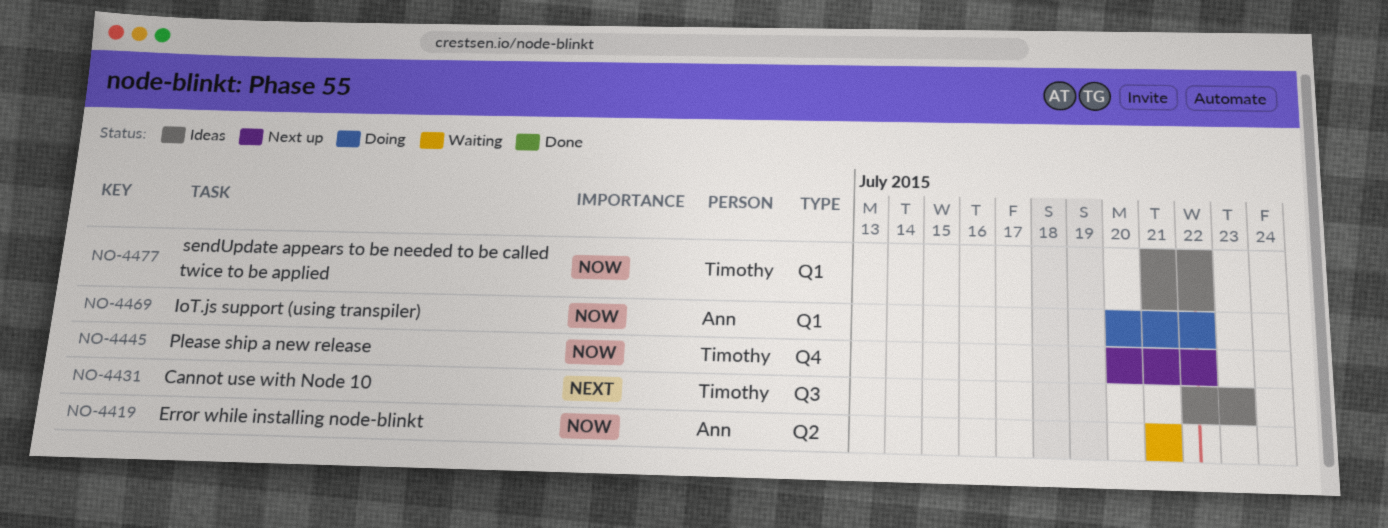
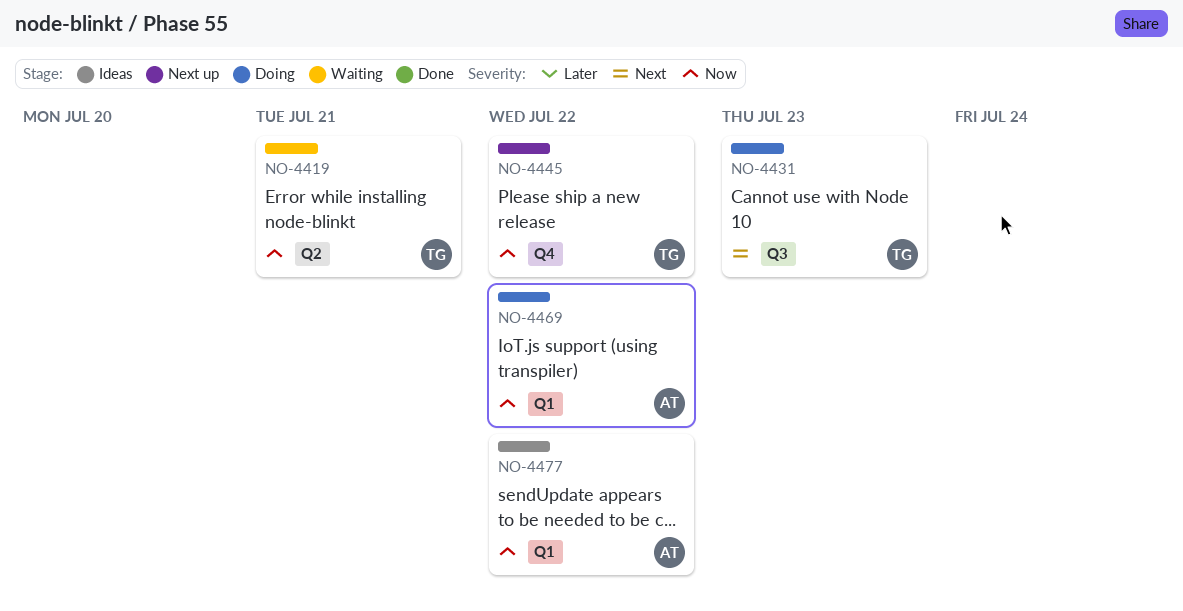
NO-4419, owner: Ann -> Timothy
NO-4431, status: Ideas -> Doing
NO-4477, owner: Timothy -> Ann

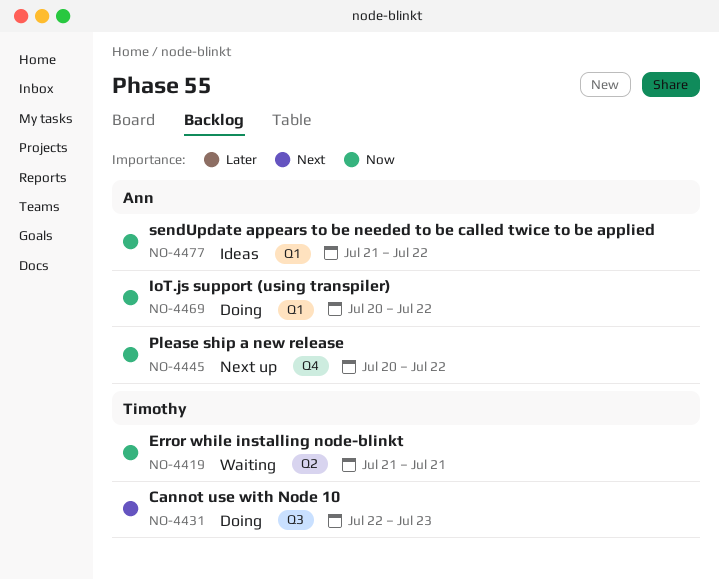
NO-4445, owner: Timothy -> Ann

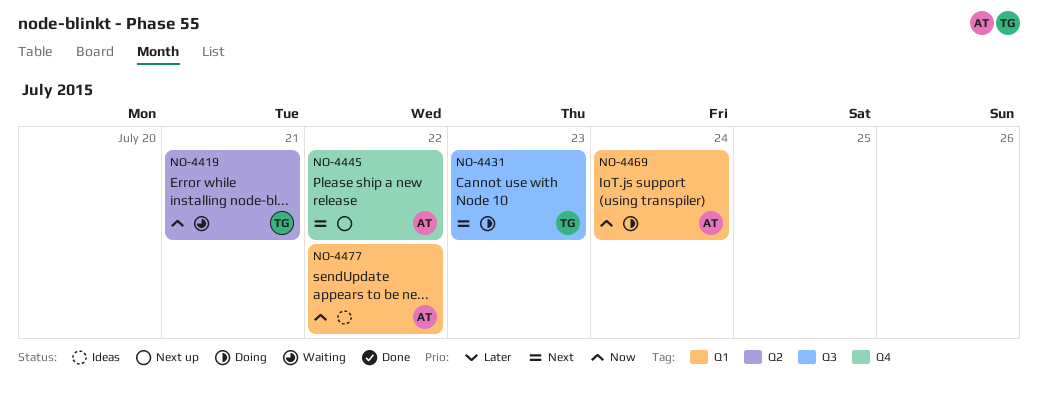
NO-4445, priority: Now -> Next
NO-4469, due: Jul 22 -> Jul 24

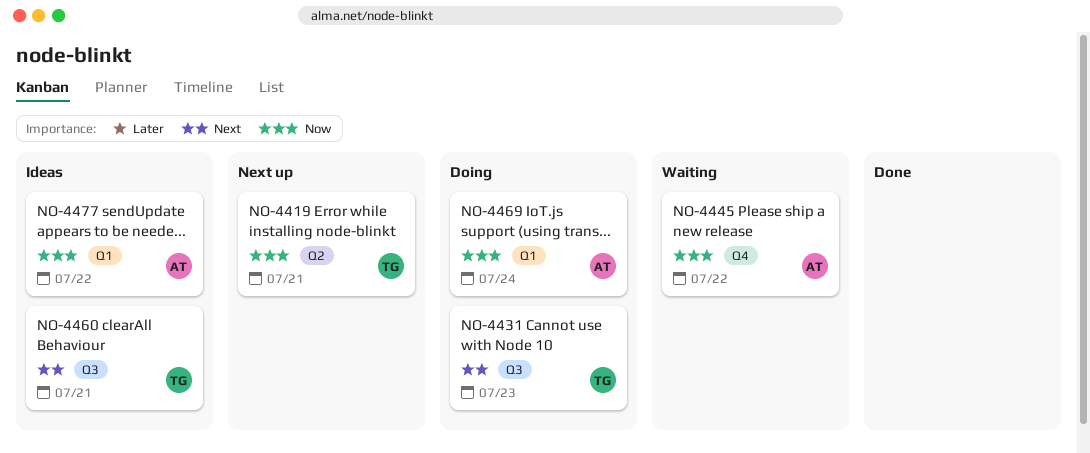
NO-4419, status: Waiting -> Next up
NO-4445, status: Next up -> Waiting
NO-4445, priority: Next -> Now
NO-4460: none -> present

